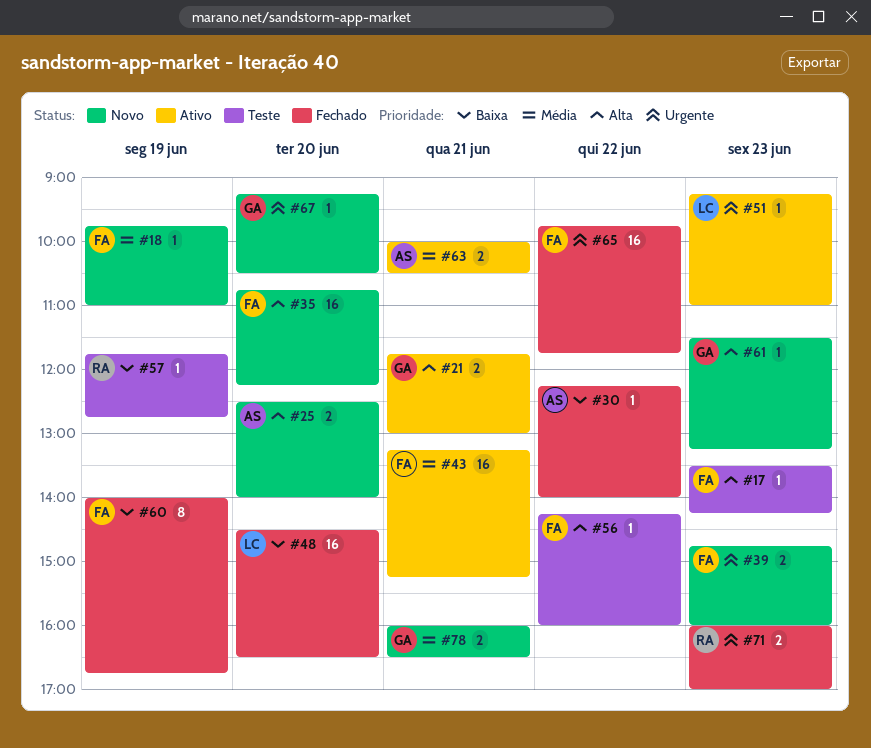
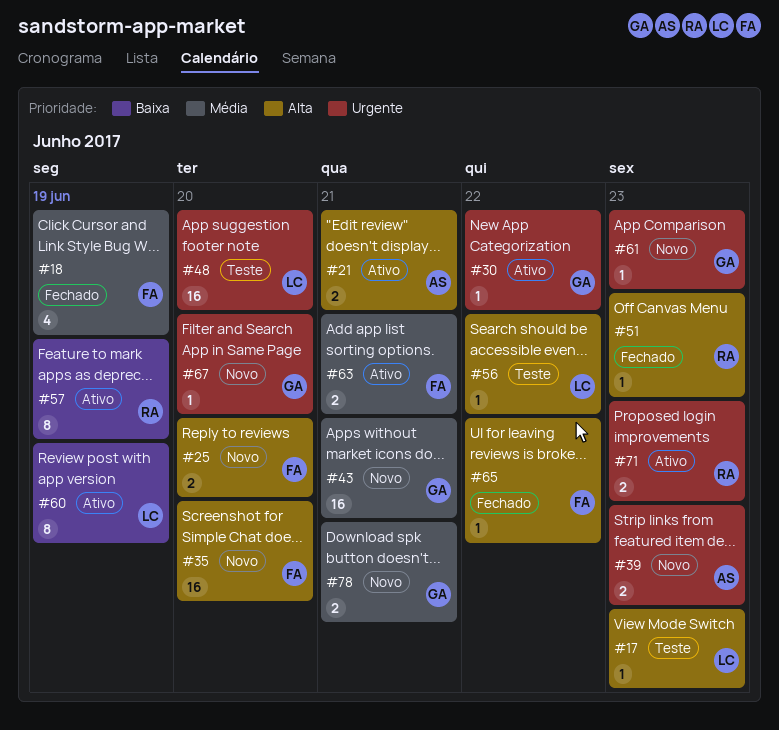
#17, owner: FA -> LC
#18, status: Novo -> Fechado
#18, estimate: 1 -> 4
#21, owner: GA -> AS
#25, owner: AS -> FA
#30, status: Fechado -> Ativo
#30, owner: AS -> GA
#30, priority: Baixa -> Urgente
#39, owner: FA -> AS
#43, status: Ativo -> Novo
#43, owner: FA -> GA
#48, status: Fechado -> Teste
#48, priority: Baixa -> Urgente
#51, status: Ativo -> Fechado
#51, owner: LC -> RA
#51, priority: Urgente -> Alta
#56, owner: FA -> LC
#57, status: Teste -> Ativo
#57, estimate: 1 -> 8
#60, status: Fechado -> Ativo
#60, owner: FA -> LC
#61, priority: Alta -> Urgente
#63, owner: AS -> FA
#65, priority: Urgente -> Alta
#65, estimate: 16 -> 1
#71, status: Fechado -> Ativo

